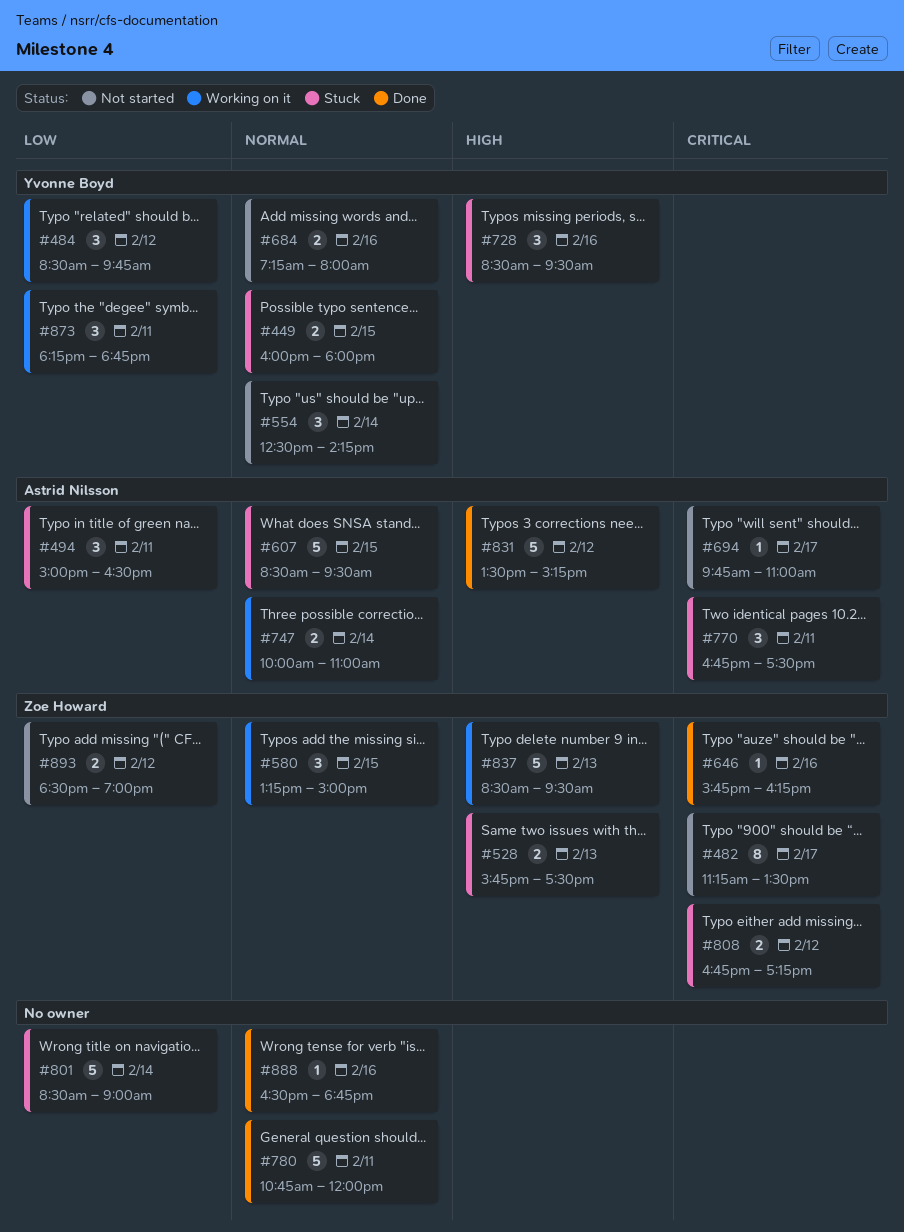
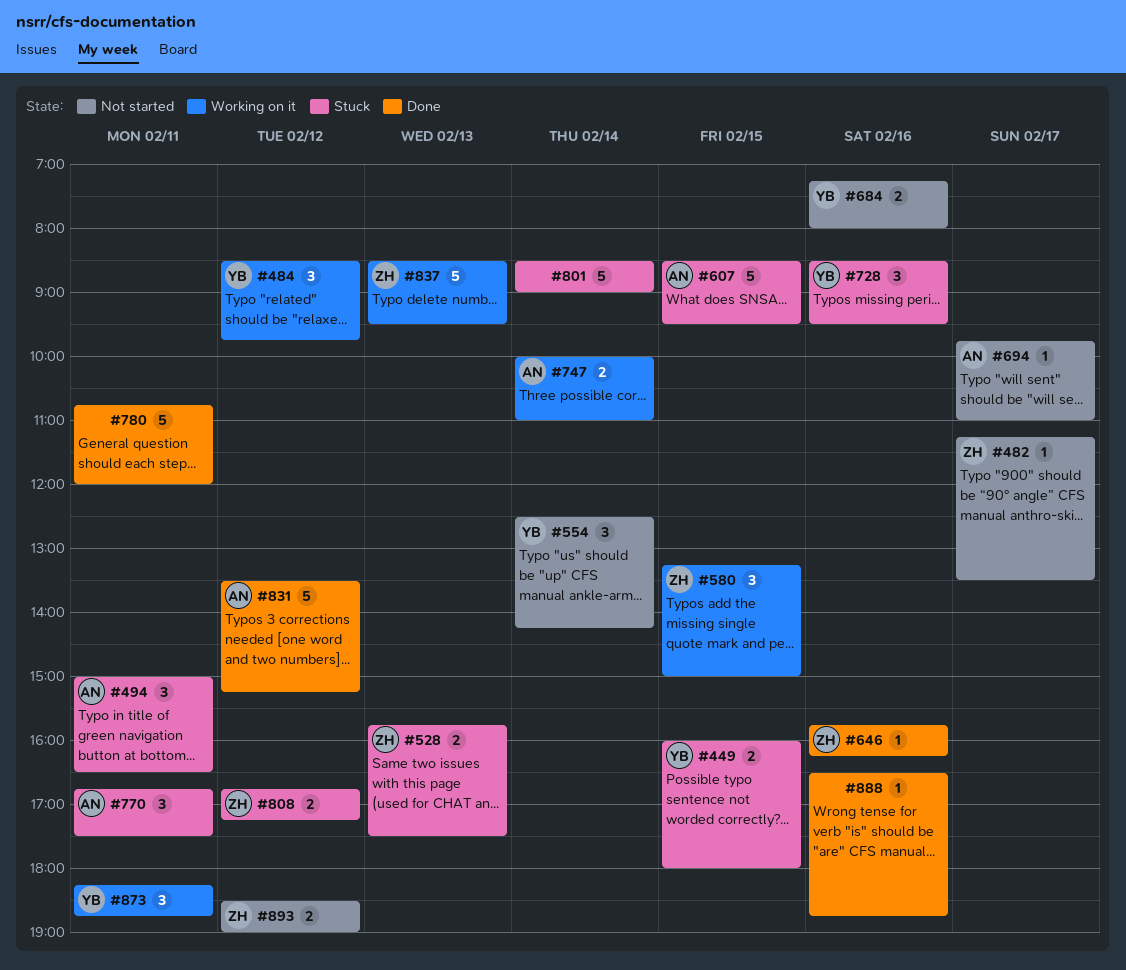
#482, estimate: 8 -> 1

